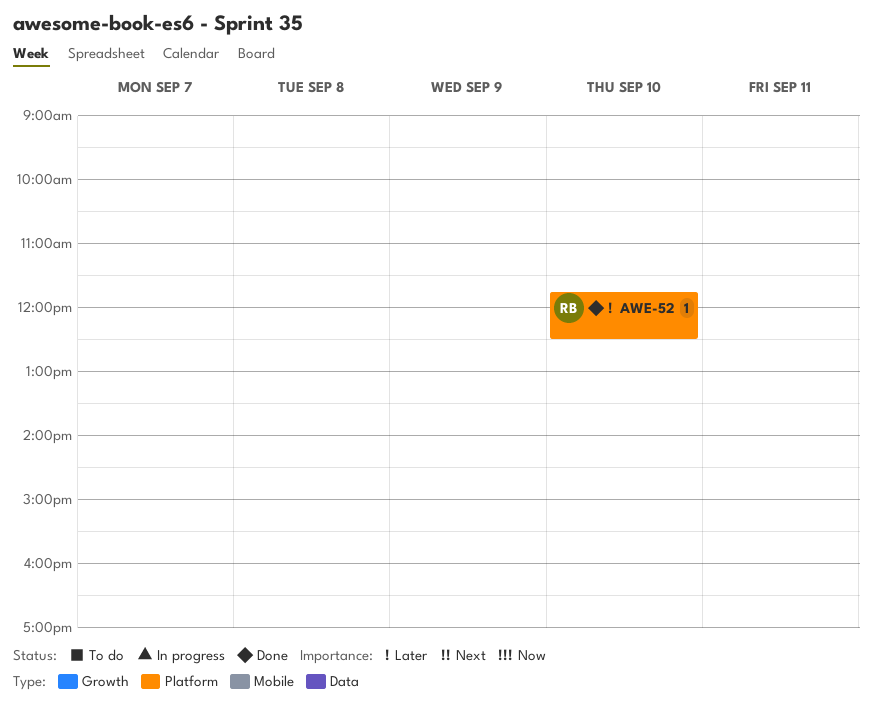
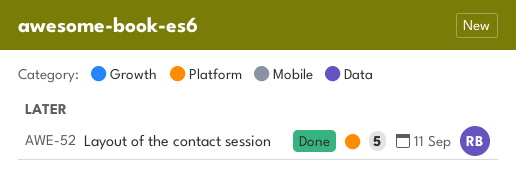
AWE-52, estimate: 1 -> 5
AWE-52, day: Sep 10 -> Sep 11

